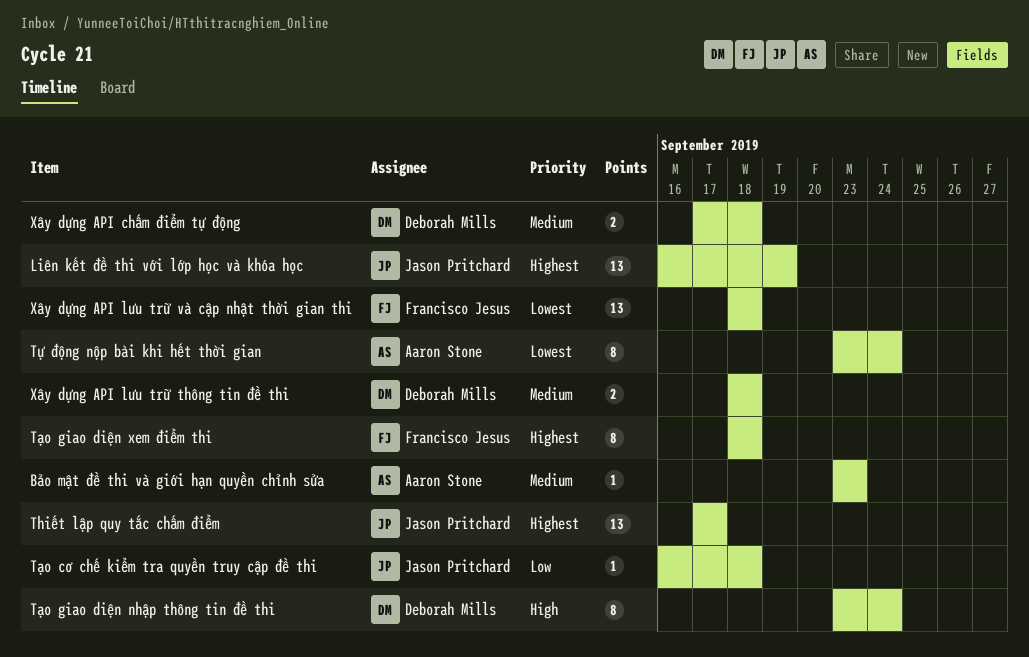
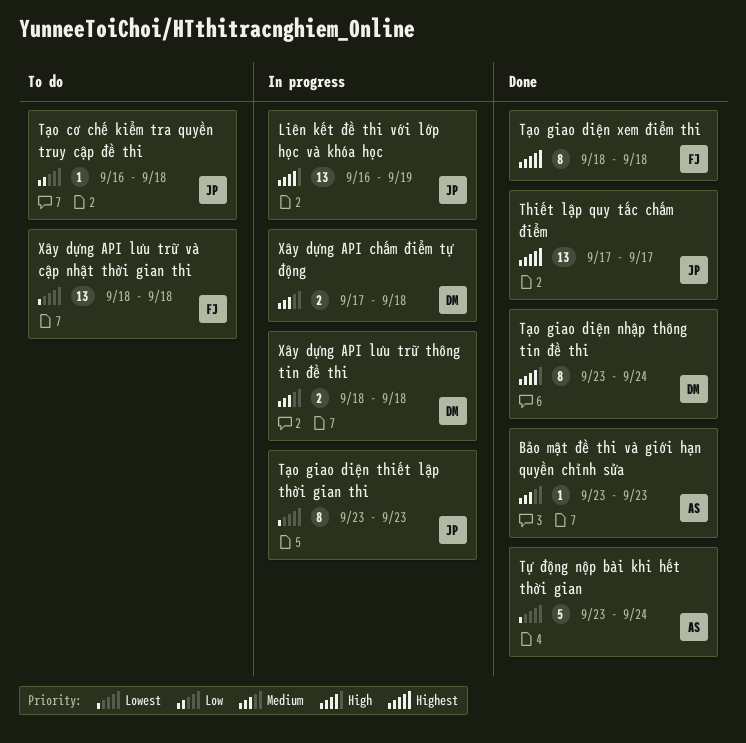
Liên kết đề thi với lớp học và khóa học, priority: Highest -> High
Tạo giao diện thiết lập thời gian thi: none -> present
Tự động nộp bài khi hết thời gian, estimate: 8 -> 5

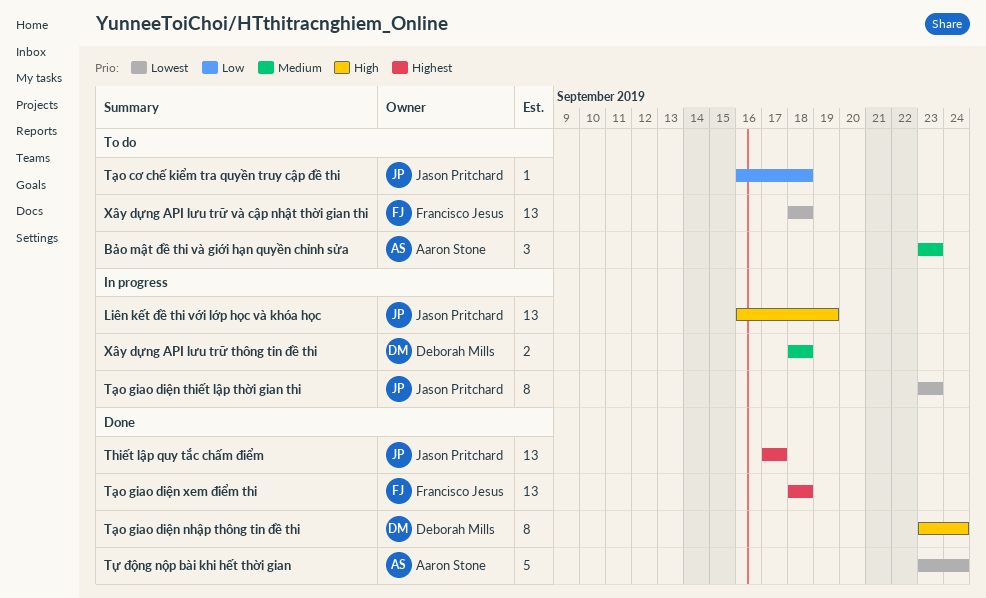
Bảo mật đề thi và giới hạn quyền chỉnh sửa, status: Done -> To do
Bảo mật đề thi và giới hạn quyền chỉnh sửa, estimate: 1 -> 3
Tạo giao diện xem điểm thi, estimate: 8 -> 13
Xây dựng API chấm điểm tự động: present -> none

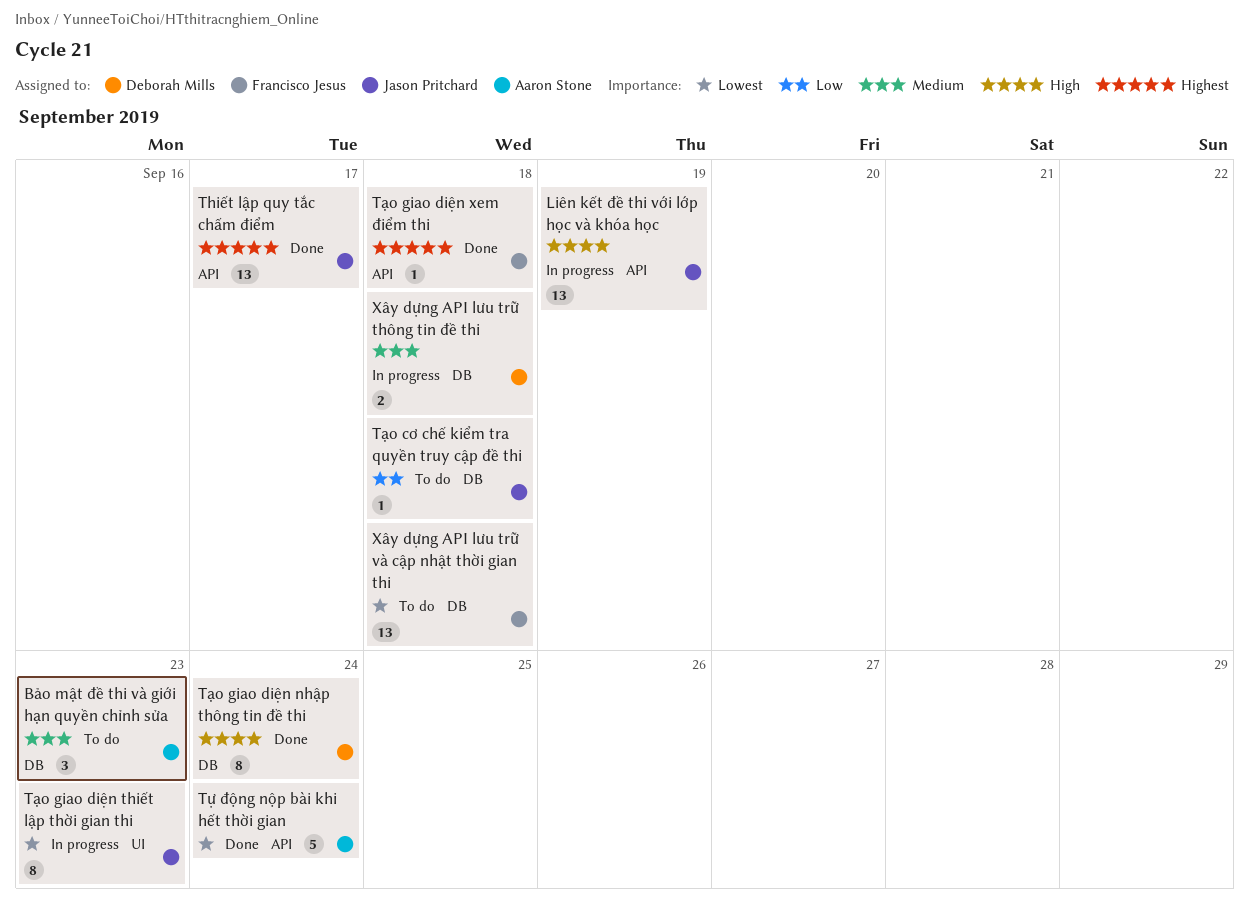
Tạo giao diện xem điểm thi, estimate: 13 -> 1

